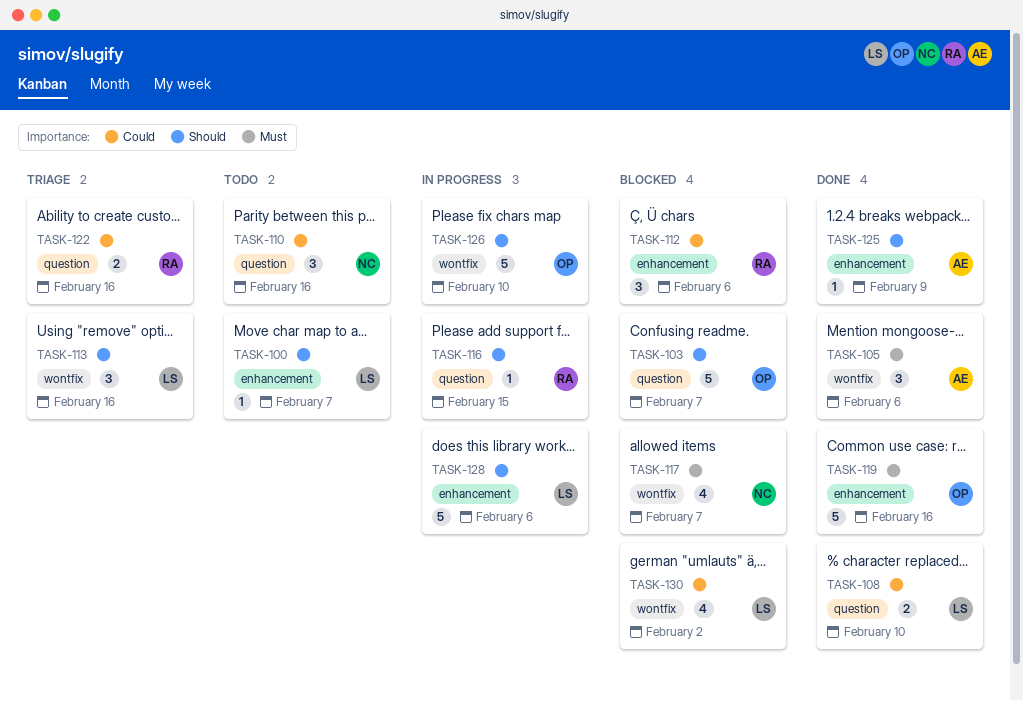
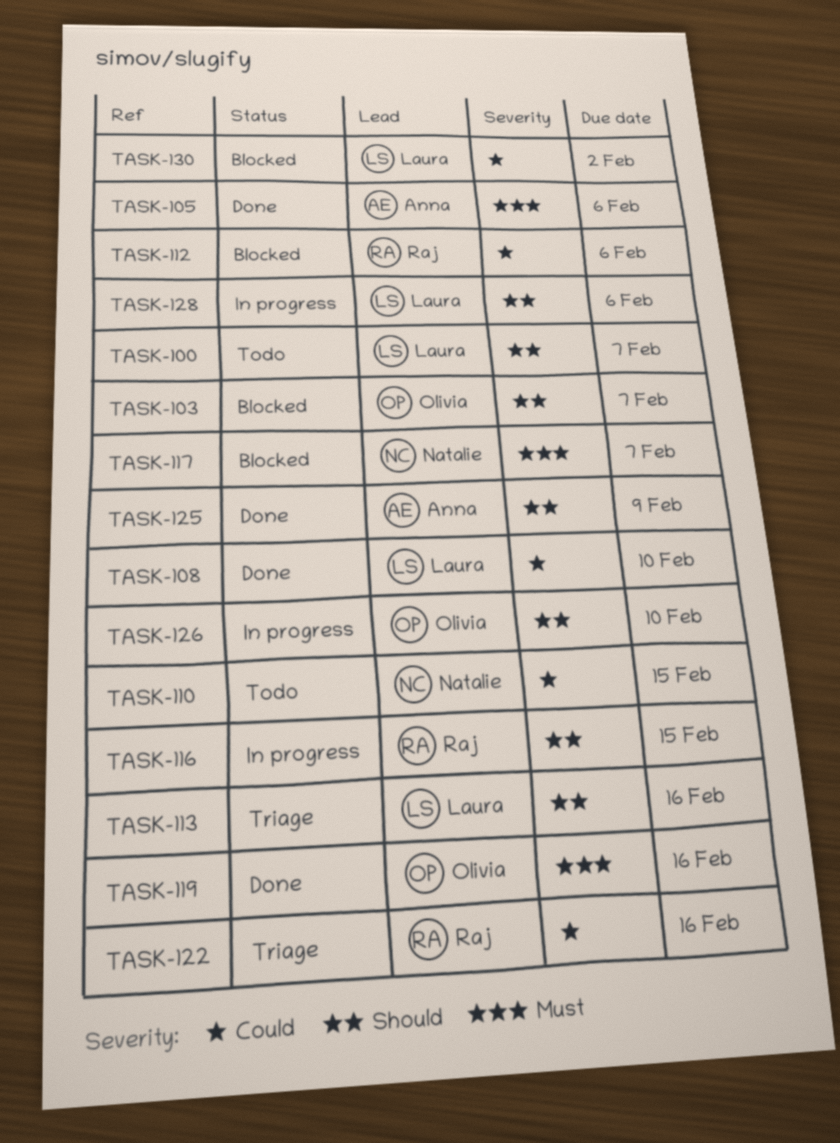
TASK-110, due: Feb 16 -> Feb 15

